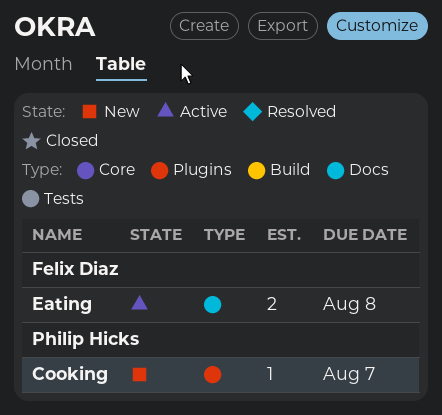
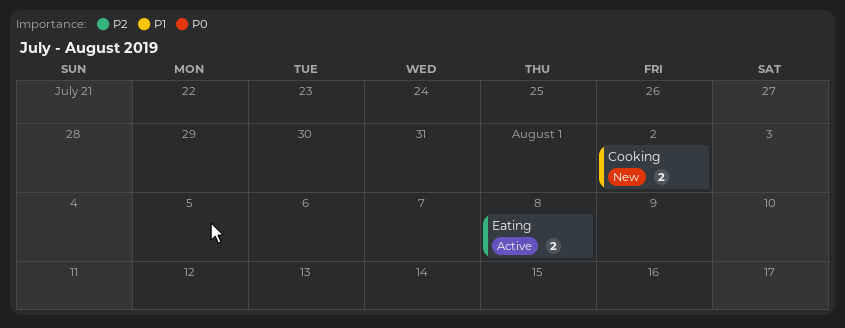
Cooking, estimate: 1 -> 2
Cooking, due: Aug 7 -> Aug 2

